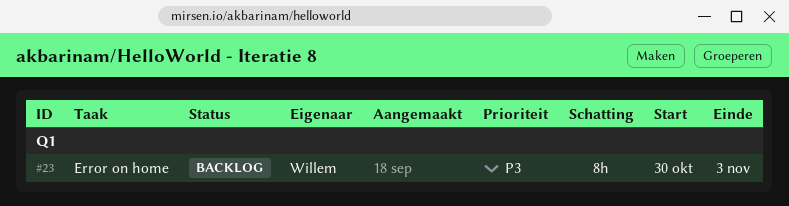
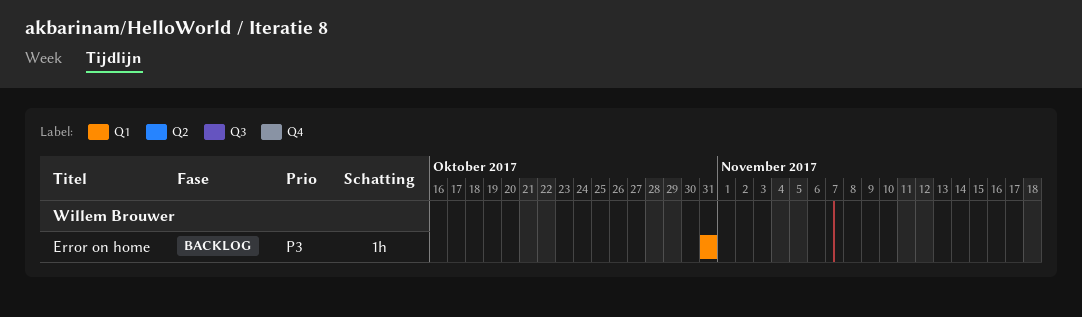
Error on home, estimate: 8h -> 1h
Error on home, start: Oct 30 -> Oct 31
Error on home, due: Nov 3 -> Oct 31

